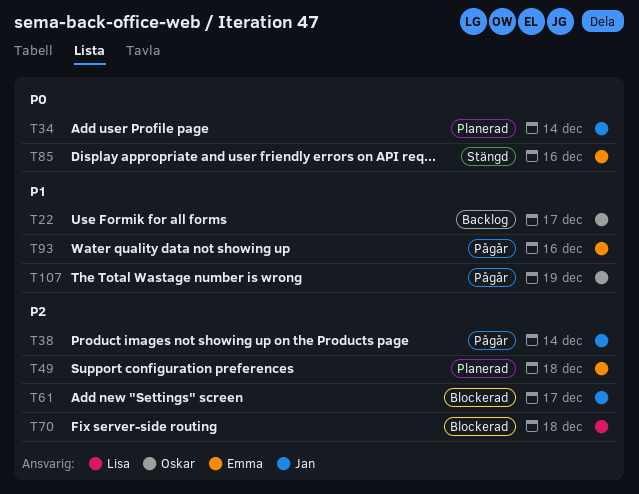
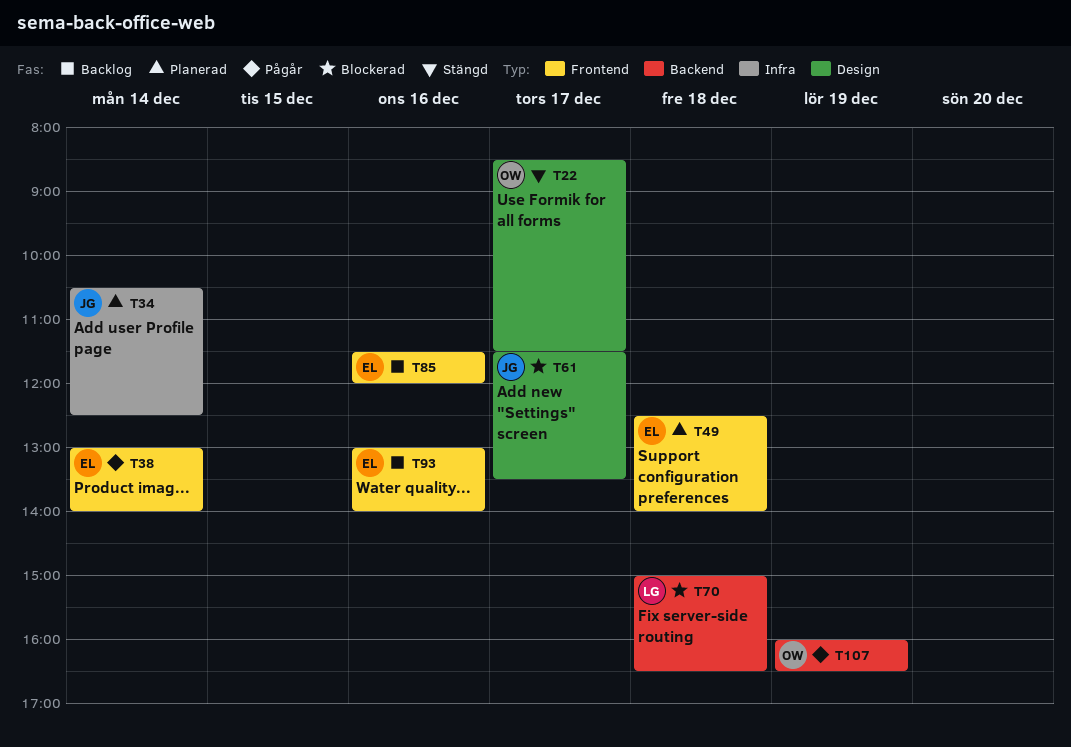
T22, status: Backlog -> Stängd
T38, owner: Jan -> Emma
T85, status: Stängd -> Backlog
T93, status: Pågår -> Backlog

